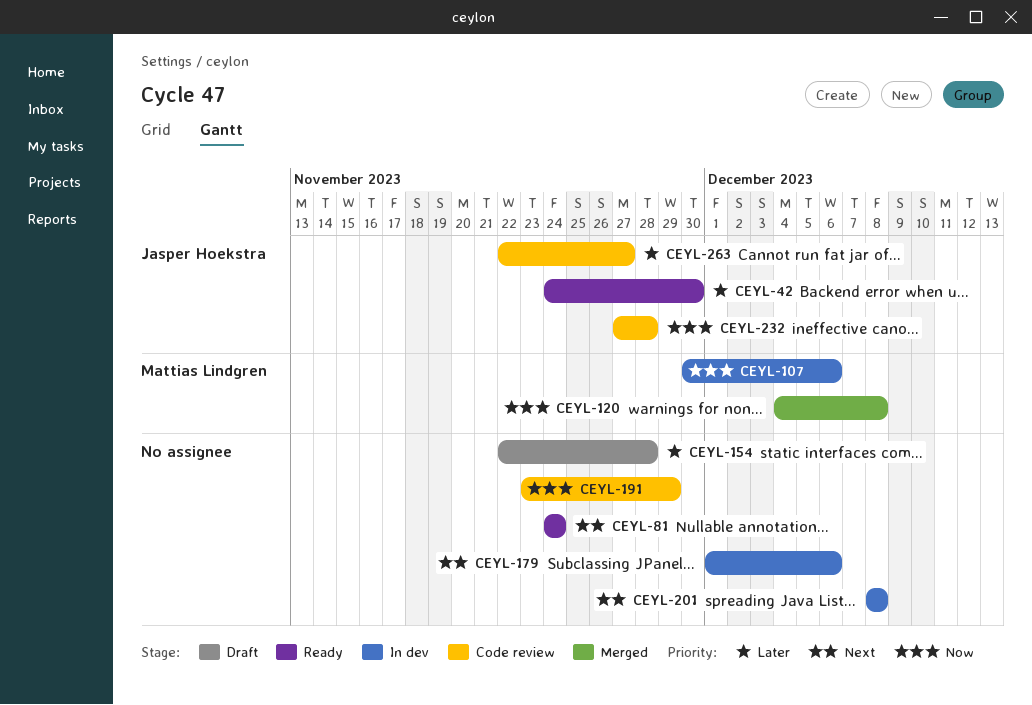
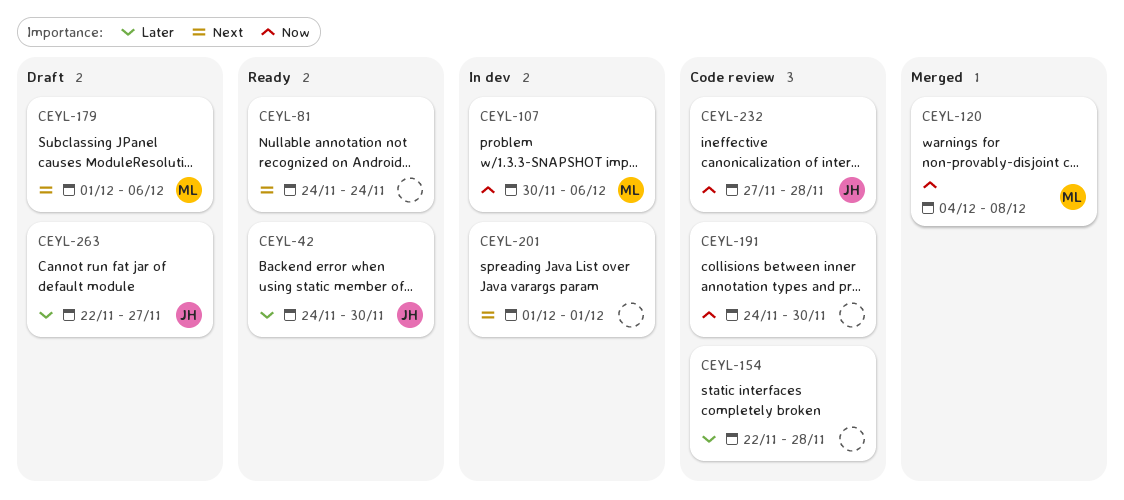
CEYL-154, status: Draft -> Code review
CEYL-179, status: In dev -> Draft
CEYL-179, owner: none -> Mattias Lindgren
CEYL-191, start: Nov 23 -> Nov 24
CEYL-191, due: Nov 29 -> Nov 30
CEYL-201, start: Dec 8 -> Dec 1
CEYL-201, due: Dec 8 -> Dec 1
CEYL-263, status: Code review -> Draft

